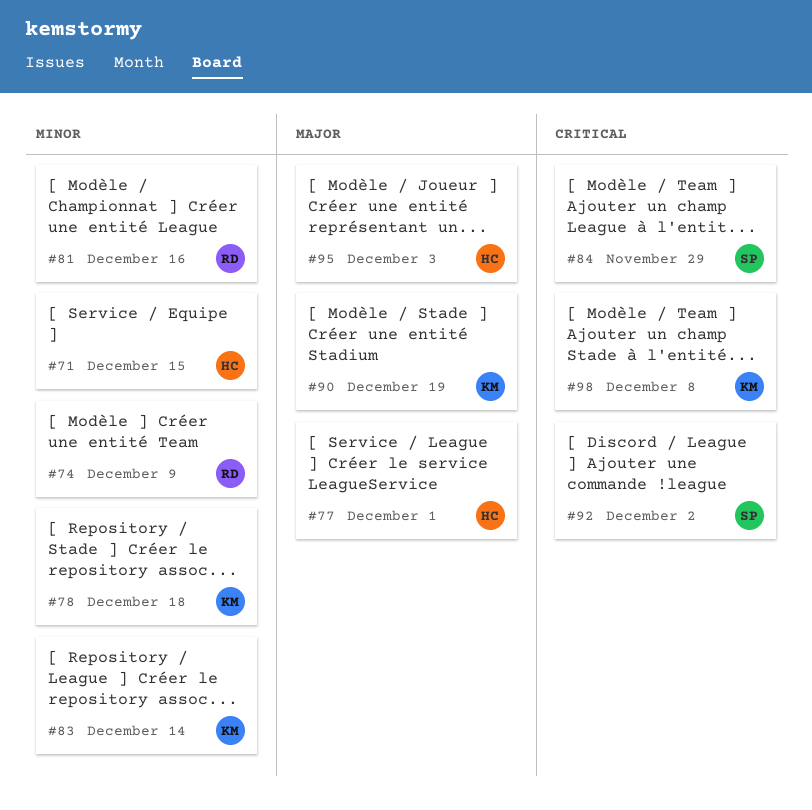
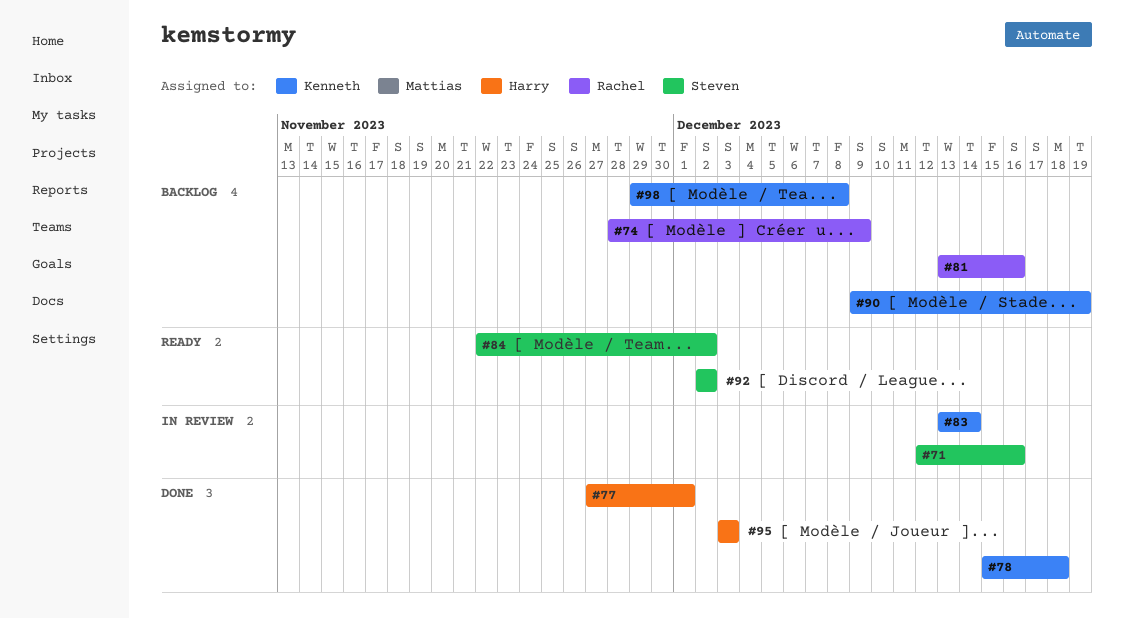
#71, owner: Harry -> Steven
#71, due: Dec 15 -> Dec 16
#84, due: Nov 29 -> Dec 2

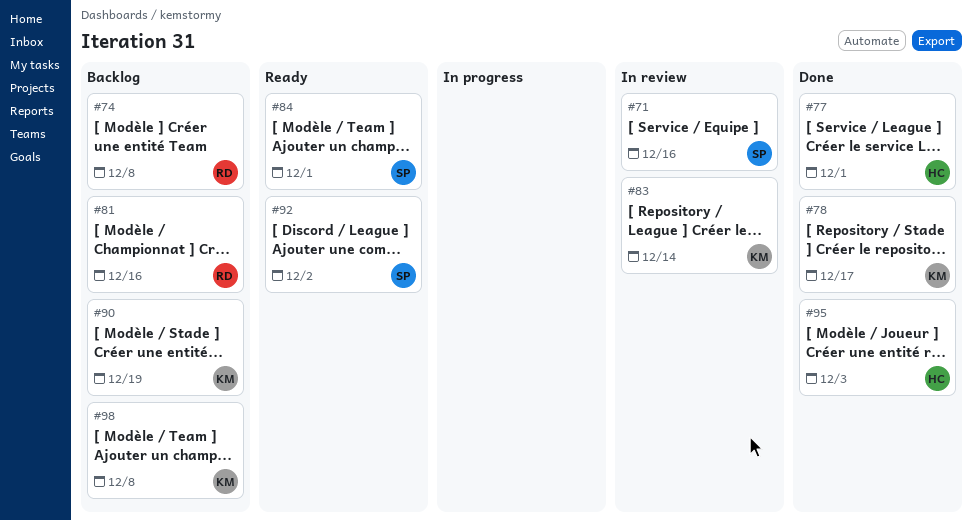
#74, due: Dec 9 -> Dec 8
#78, due: Dec 18 -> Dec 17
#84, due: Dec 2 -> Dec 1

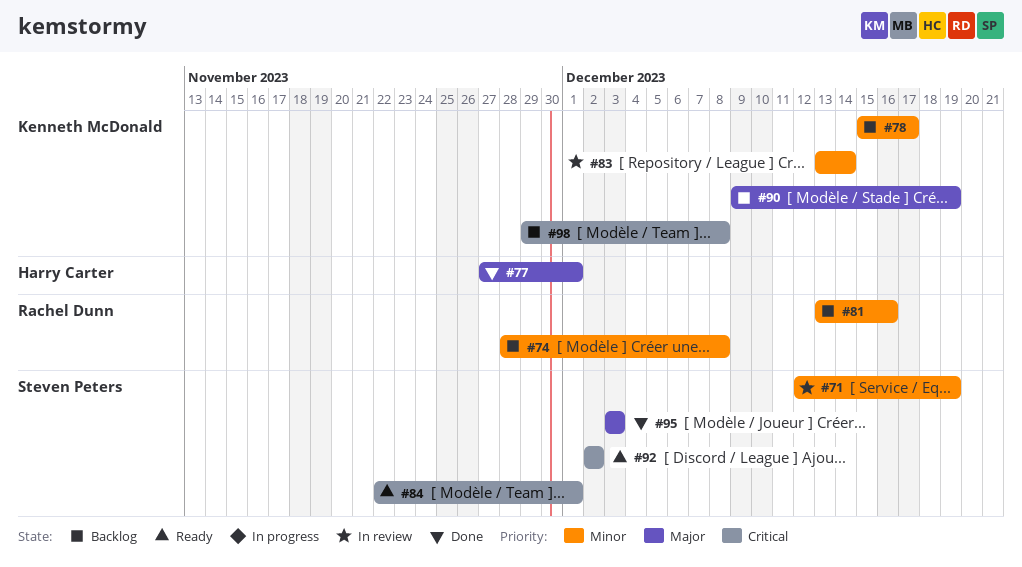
#71, due: Dec 16 -> Dec 19
#78, status: Done -> Backlog
#95, owner: Harry Carter -> Steven Peters

